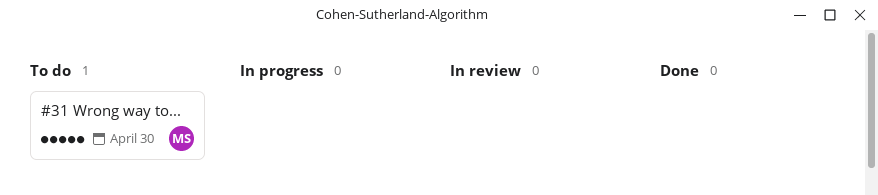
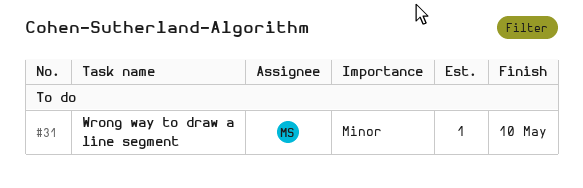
#31, estimate: 5 -> 1
#31, due: Apr 30 -> May 10

